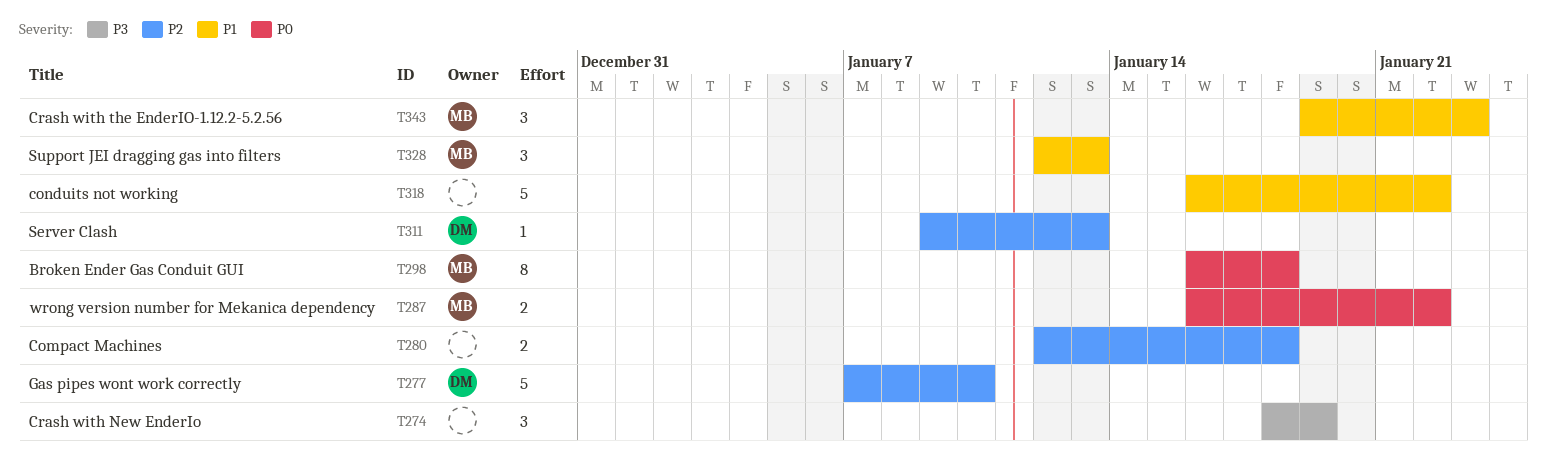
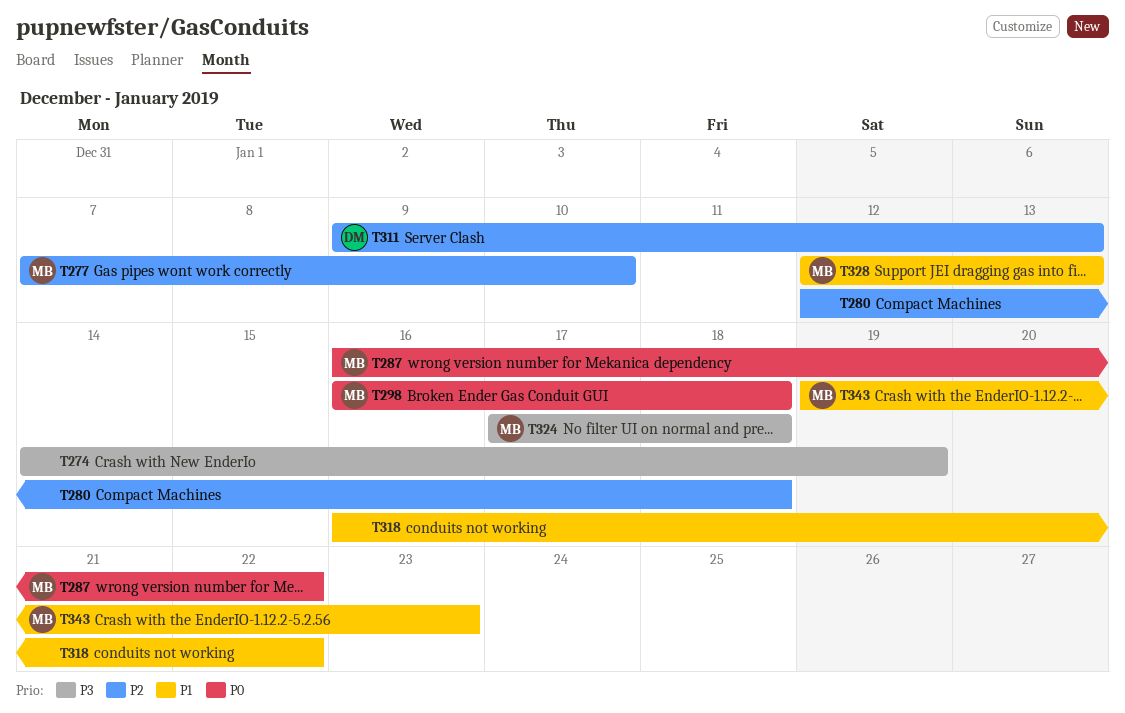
T274, start: Jan 18 -> Jan 14
T277, owner: DM -> MB
T324: none -> present

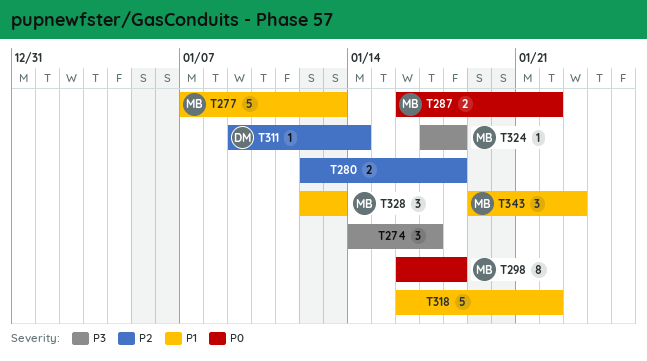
T274, due: Jan 19 -> Jan 17
T277, priority: P2 -> P1
T277, due: Jan 10 -> Jan 13
T311, due: Jan 13 -> Jan 14

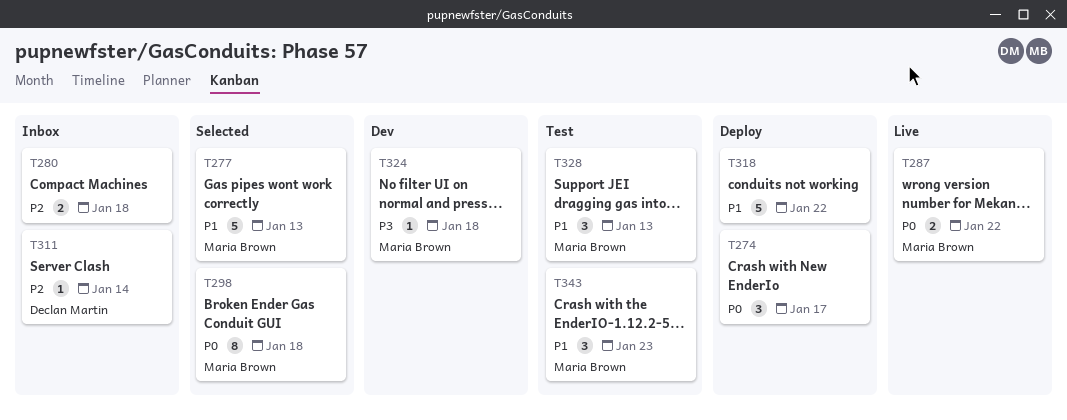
T274, priority: P3 -> P0

